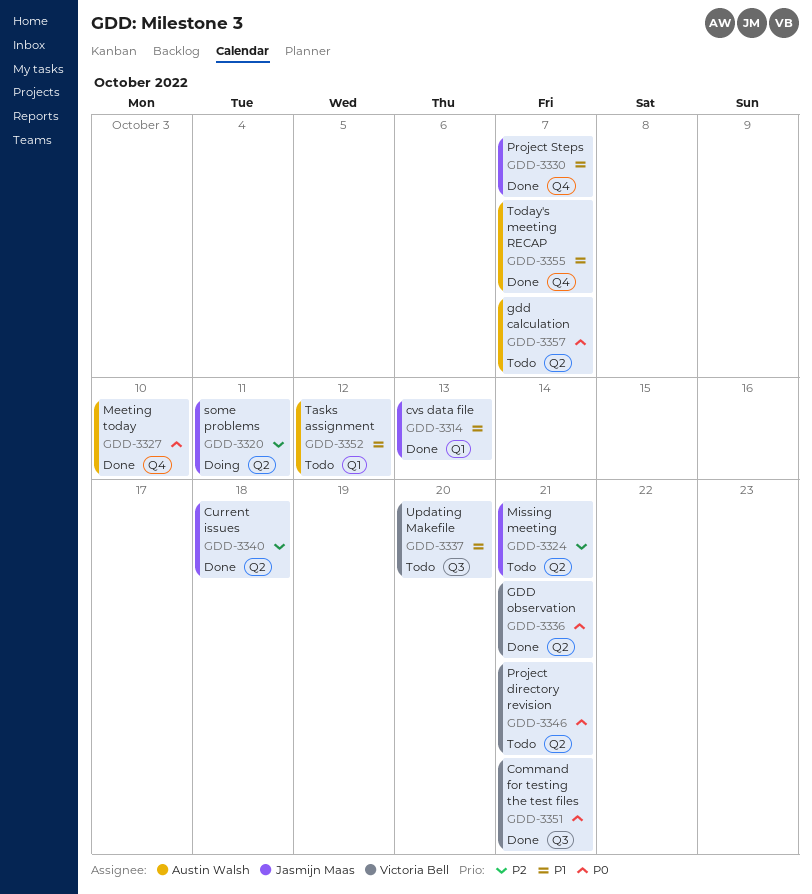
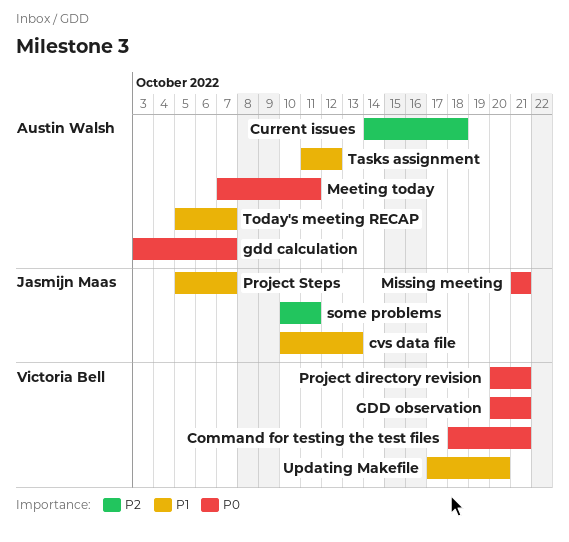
Current issues, owner: Jasmijn Maas -> Austin Walsh
Meeting today, due: Oct 10 -> Oct 11
Missing meeting, priority: P2 -> P0

